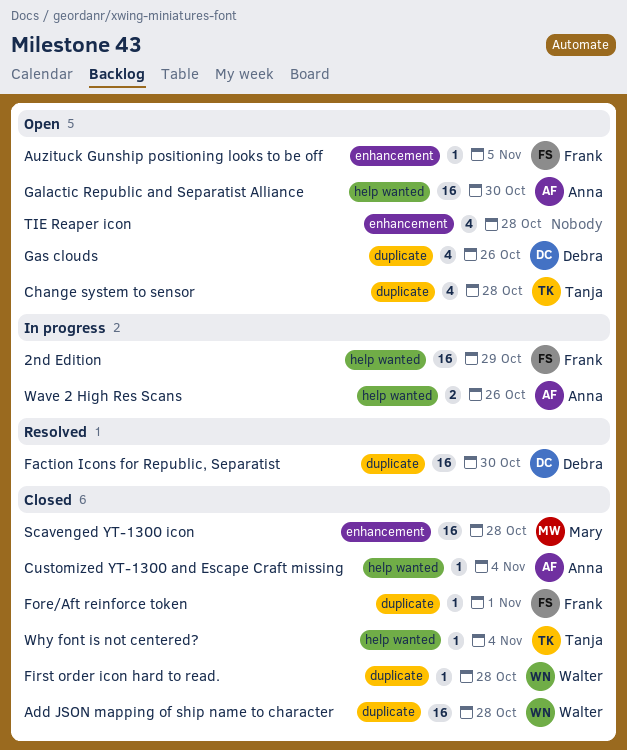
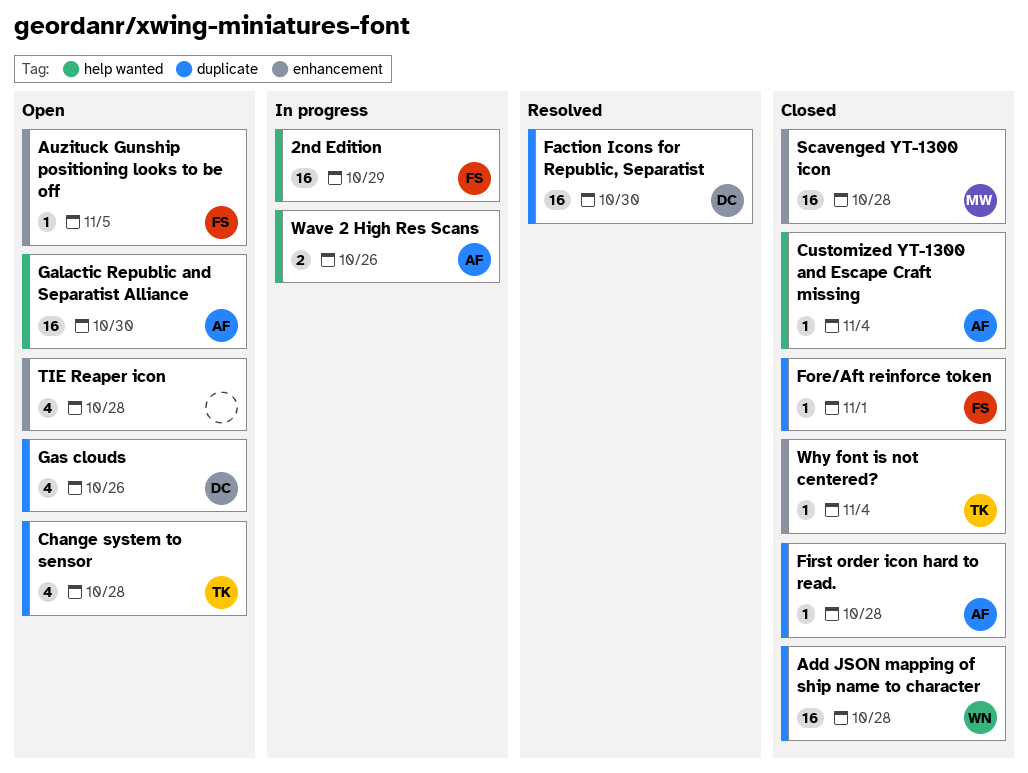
First order icon hard to read., owner: Walter -> Anna
Why font is not centered?, label: help wanted -> enhancement

